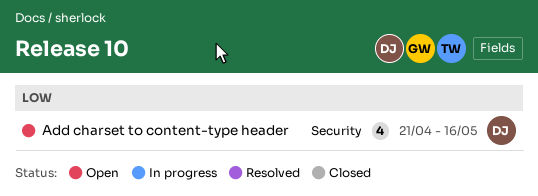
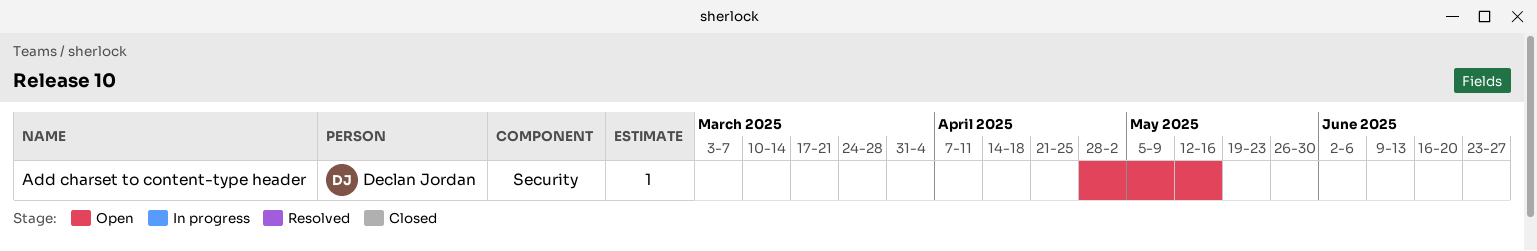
Add charset to content-type header, estimate: 4 -> 1
Add charset to content-type header, start: Apr 21 -> Apr 28

